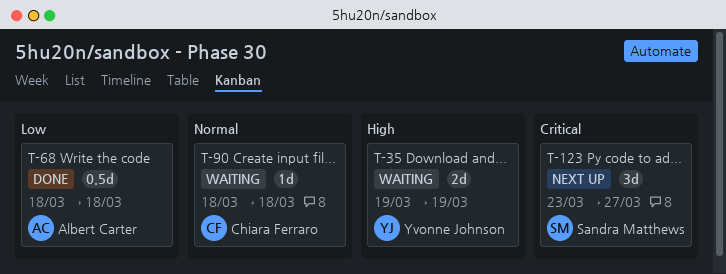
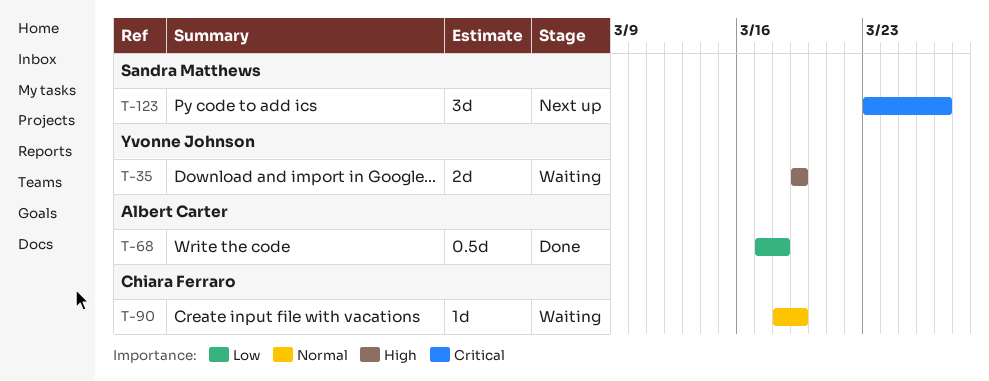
T-68, start: Mar 18 -> Mar 17
T-90, due: Mar 18 -> Mar 19

